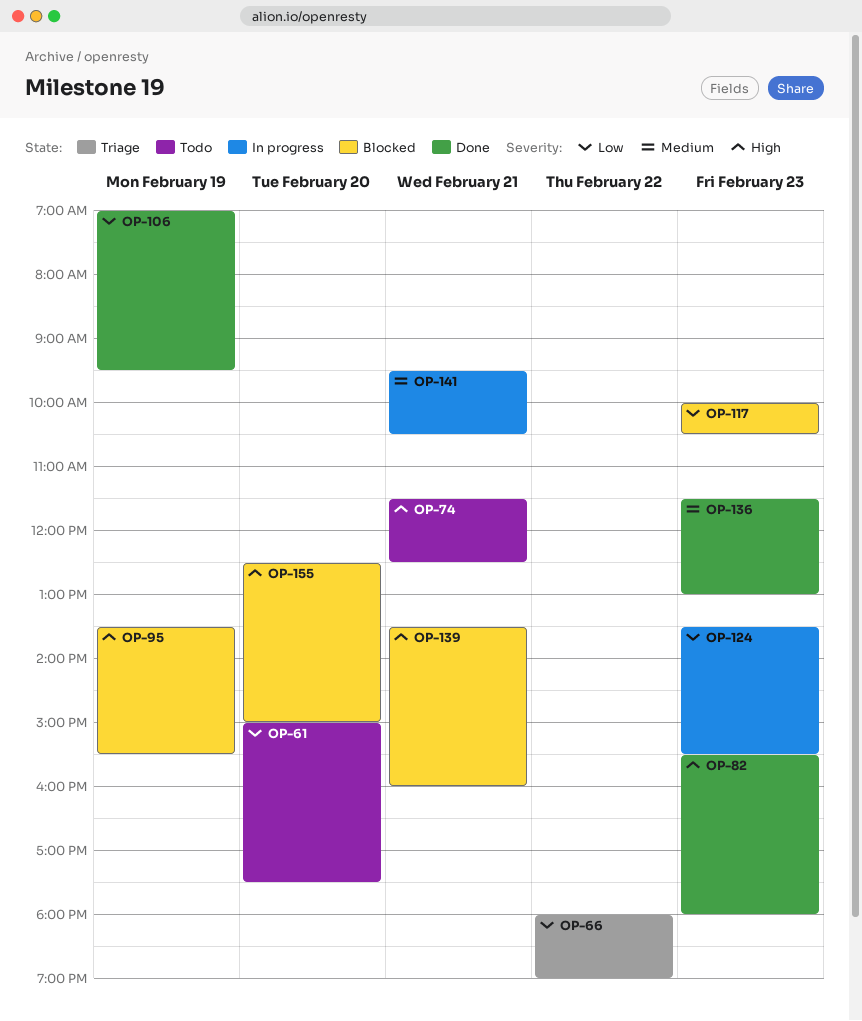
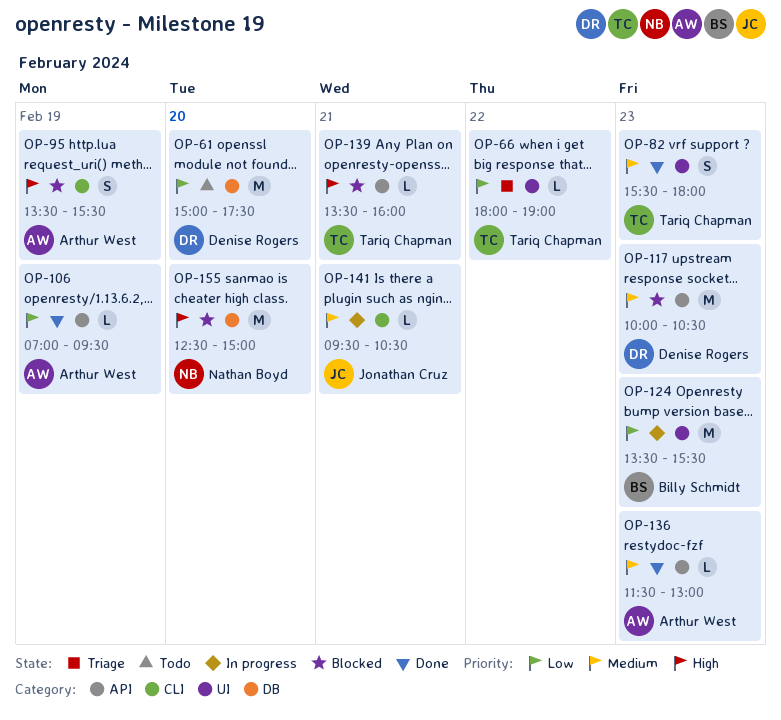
OP-74: present -> none
OP-82, priority: High -> Medium
OP-117, priority: Low -> Medium

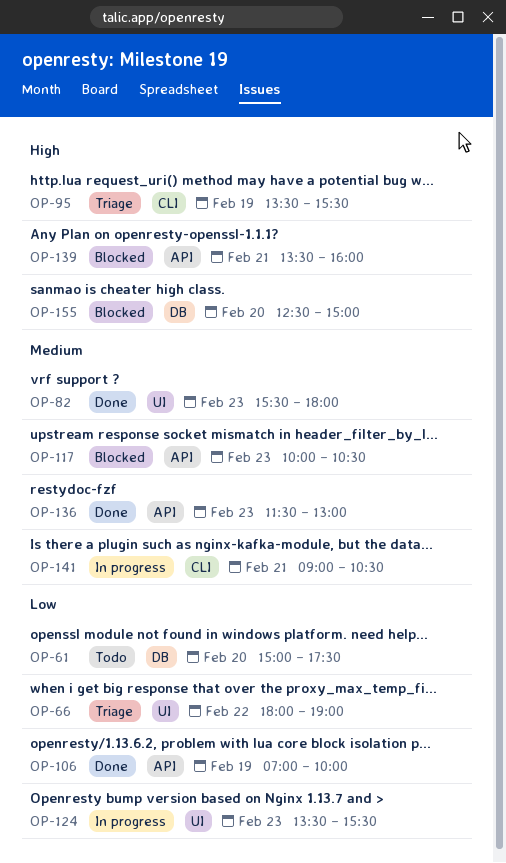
OP-95, status: Blocked -> Triage
OP-106, ends: 09:30 -> 10:00
OP-141, begins: 09:30 -> 09:00

